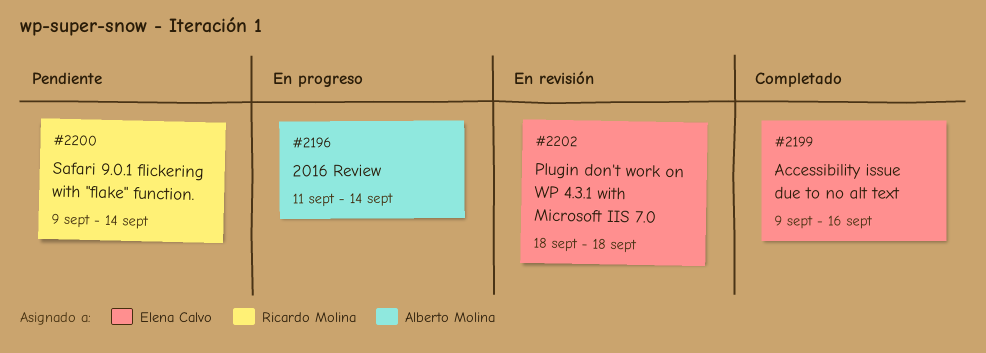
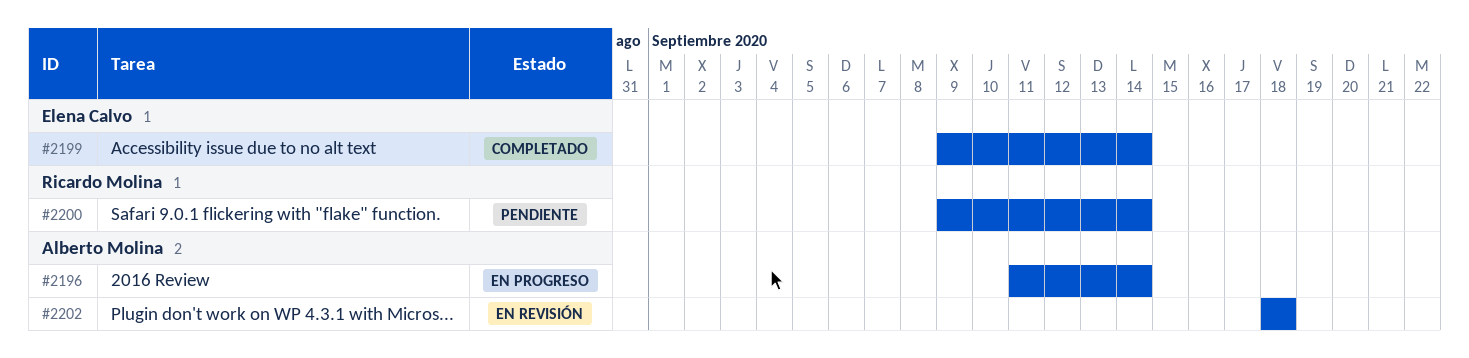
#2199, due: Sep 16 -> Sep 14
#2202, owner: Elena Calvo -> Alberto Molina

